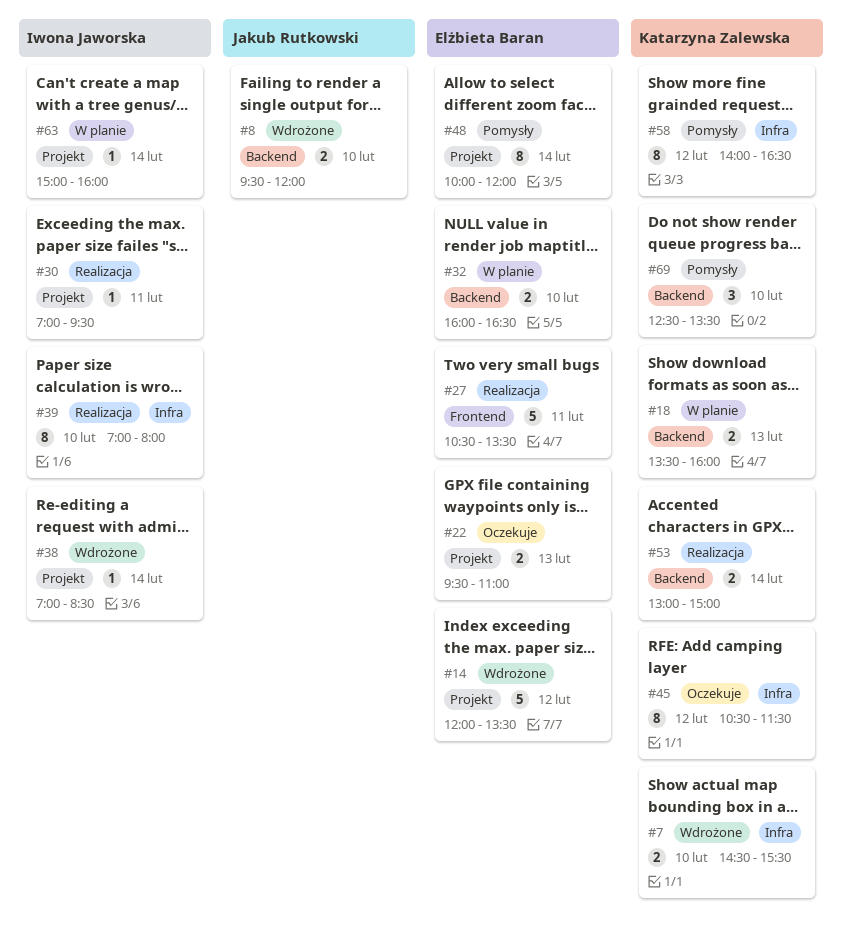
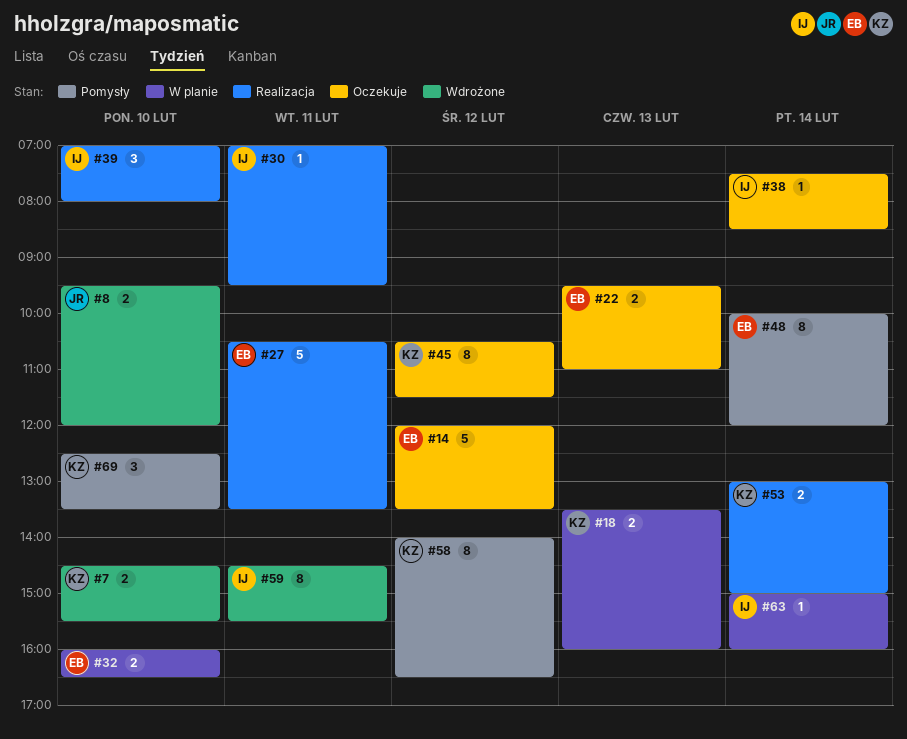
#14, status: Wdrożone -> Oczekuje
#38, status: Wdrożone -> Oczekuje
#38, begins: 07:00 -> 07:30
#39, estimate: 8 -> 3
#59: none -> present

